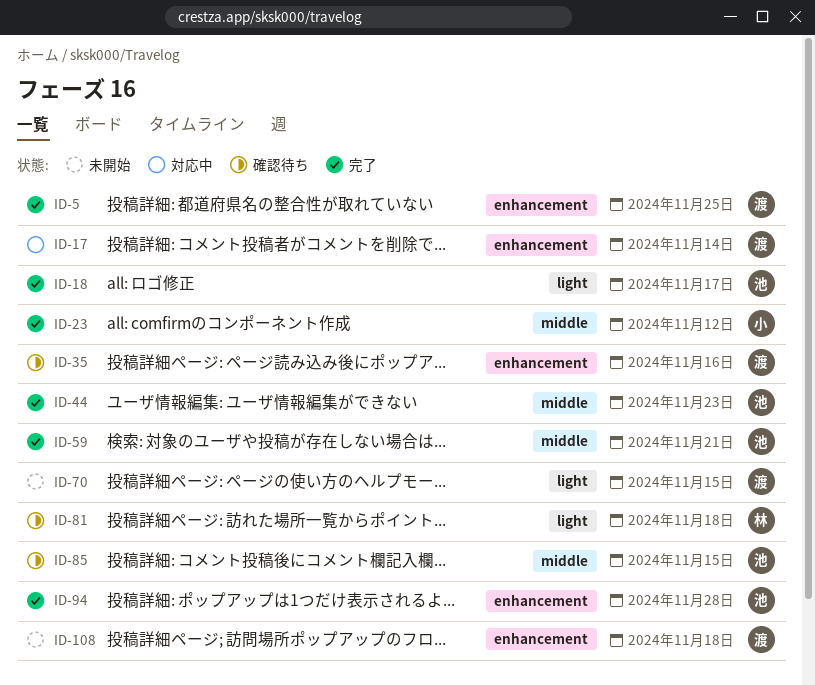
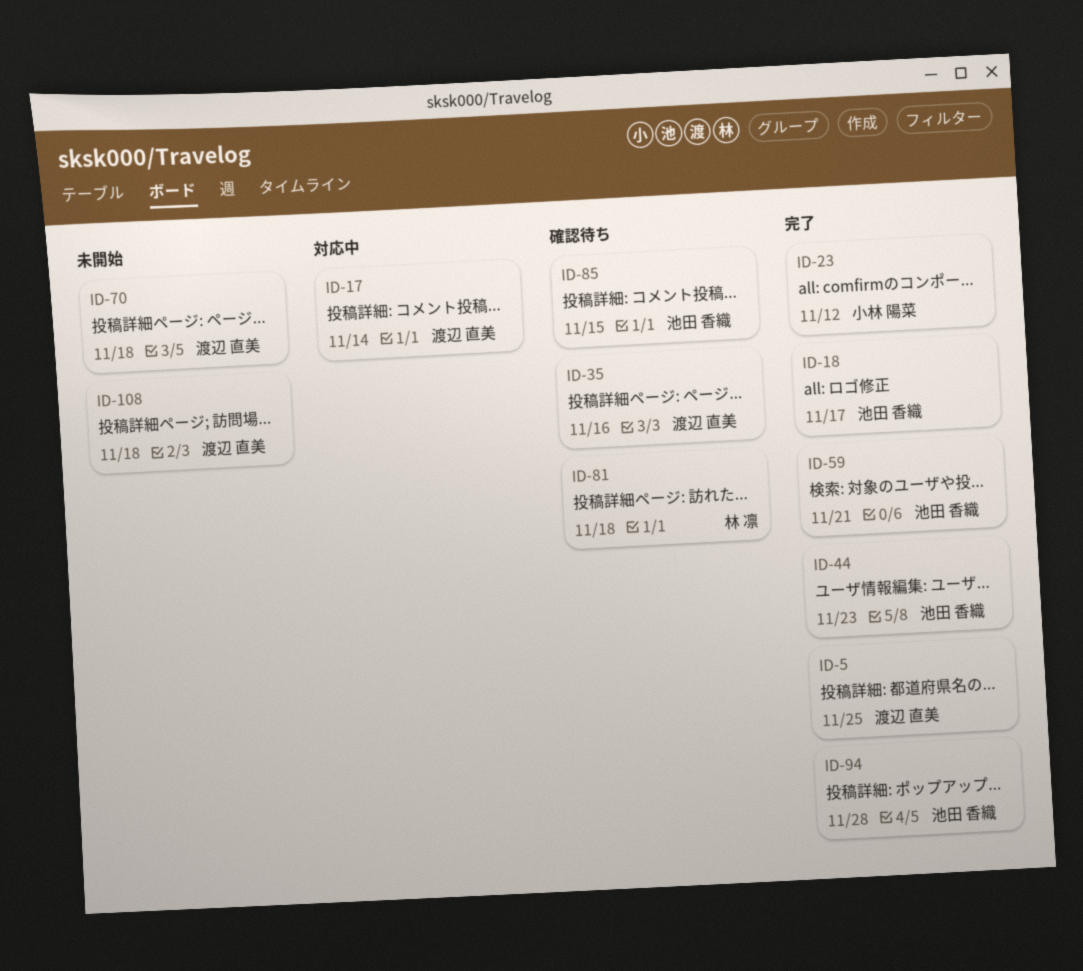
ID-70, due: Nov 15 -> Nov 18

